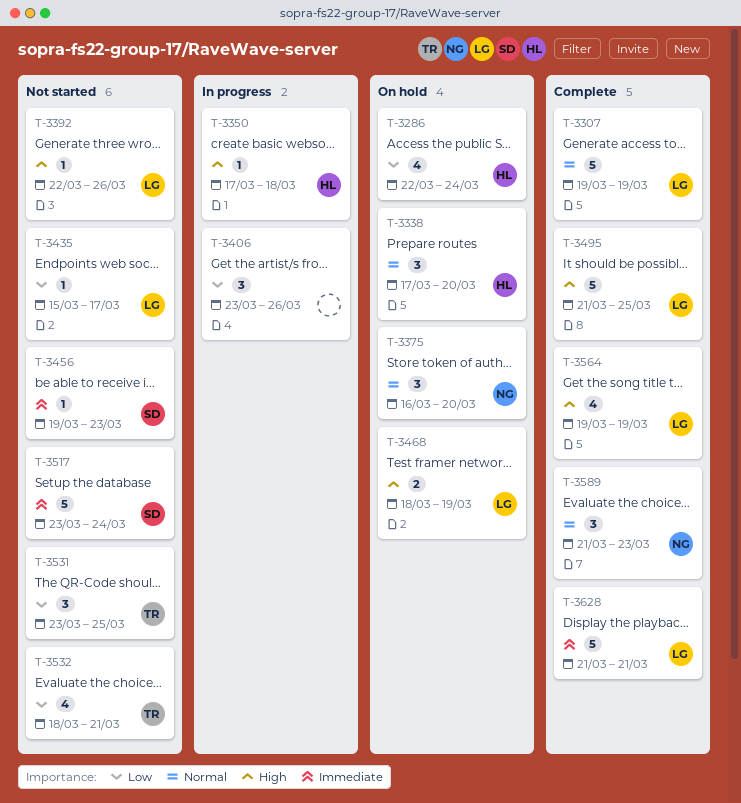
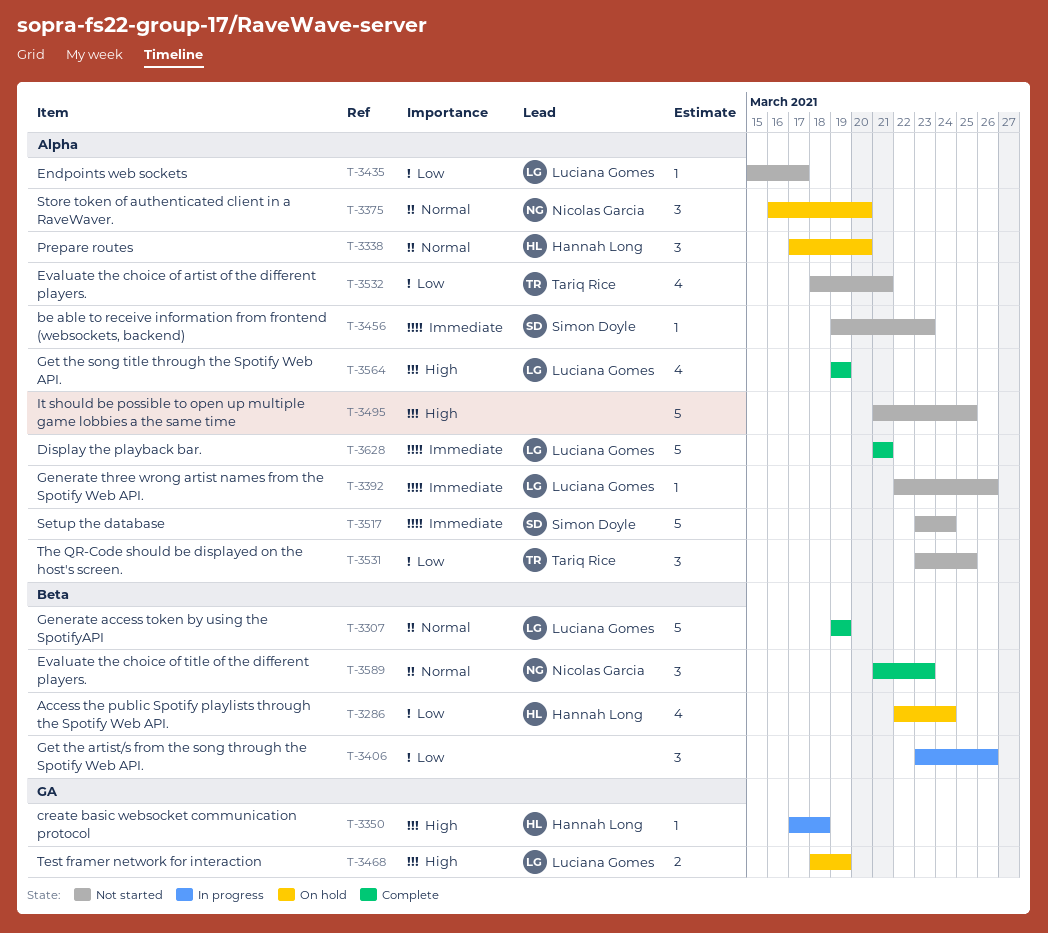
T-3392, priority: High -> Immediate
T-3495, status: Complete -> Not started
T-3495, owner: Luciana Gomes -> none

